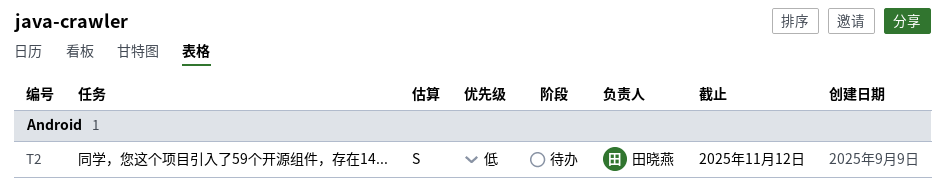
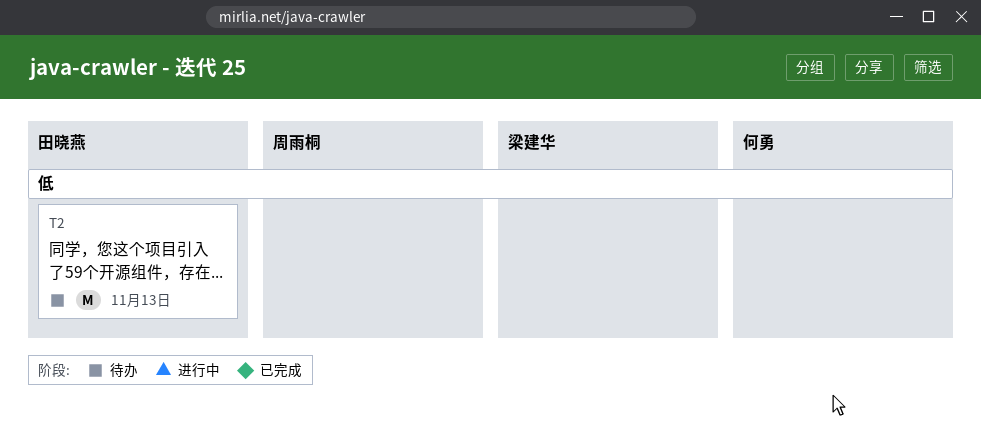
T2, estimate: S -> M
T2, due: Nov 12 -> Nov 13

